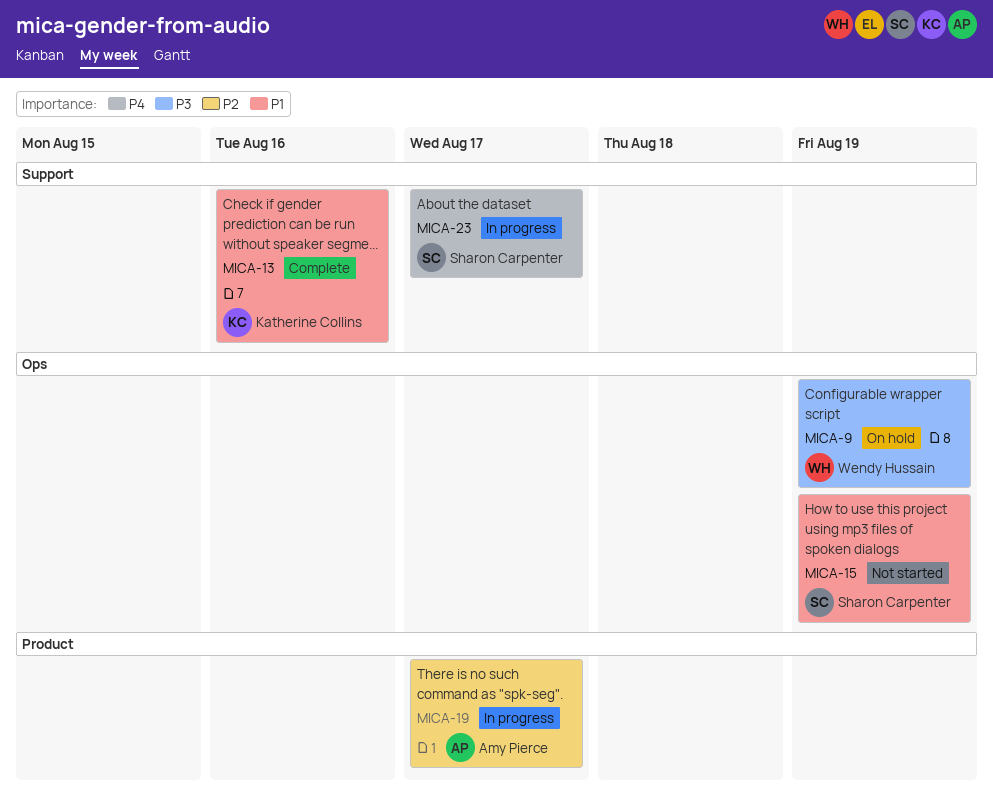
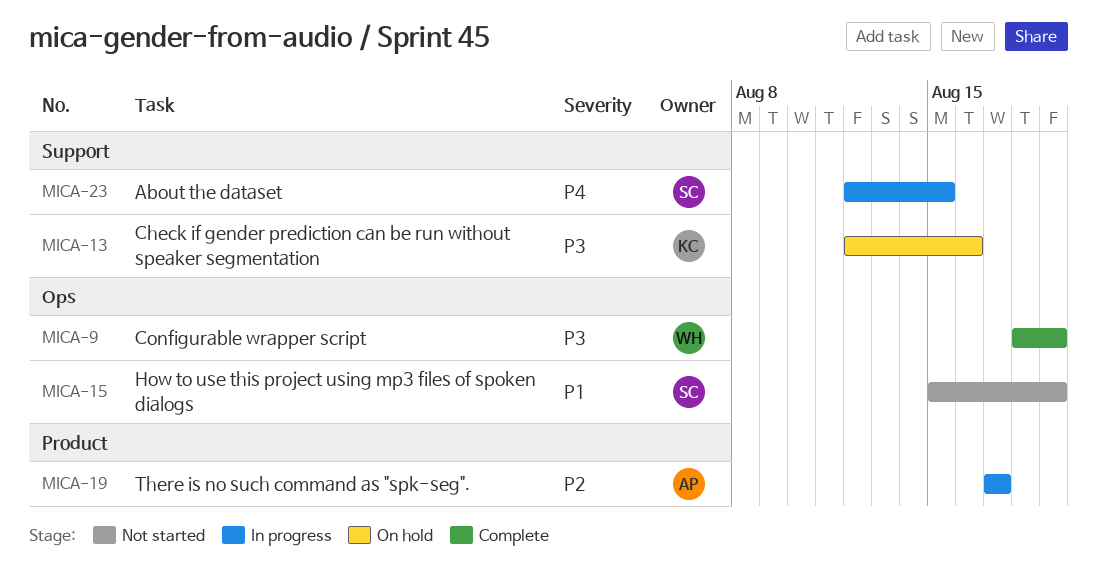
MICA-9, status: On hold -> Complete
MICA-13, status: Complete -> On hold
MICA-13, priority: P1 -> P3
MICA-23, due: Aug 17 -> Aug 15

